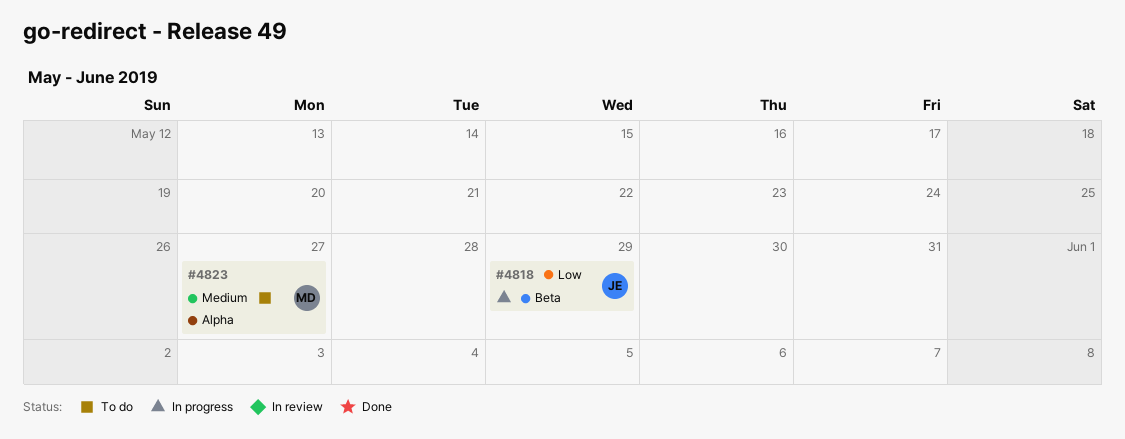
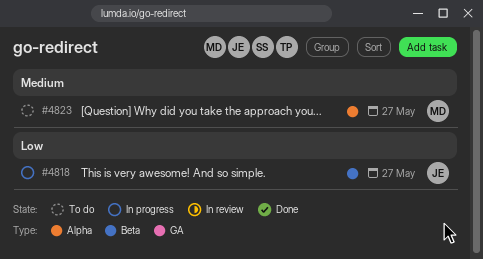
#4818, due: May 29 -> May 27

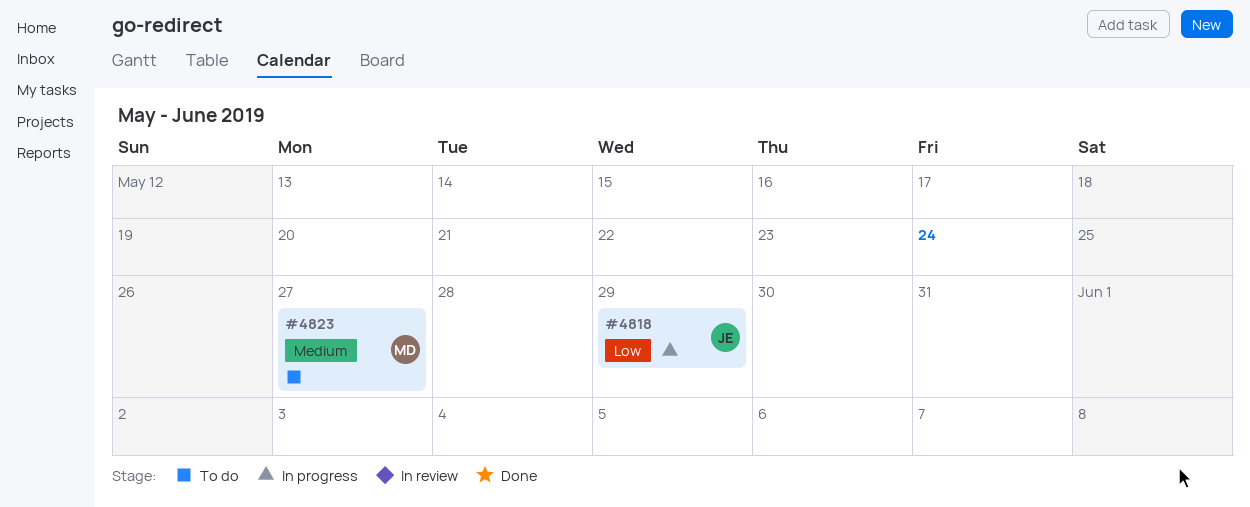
#4818, due: May 27 -> May 29

